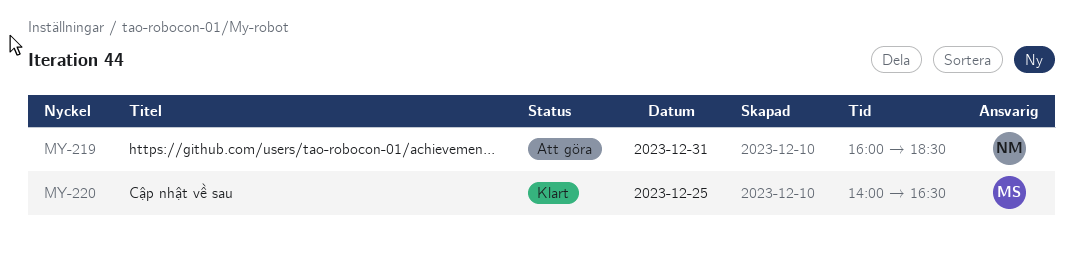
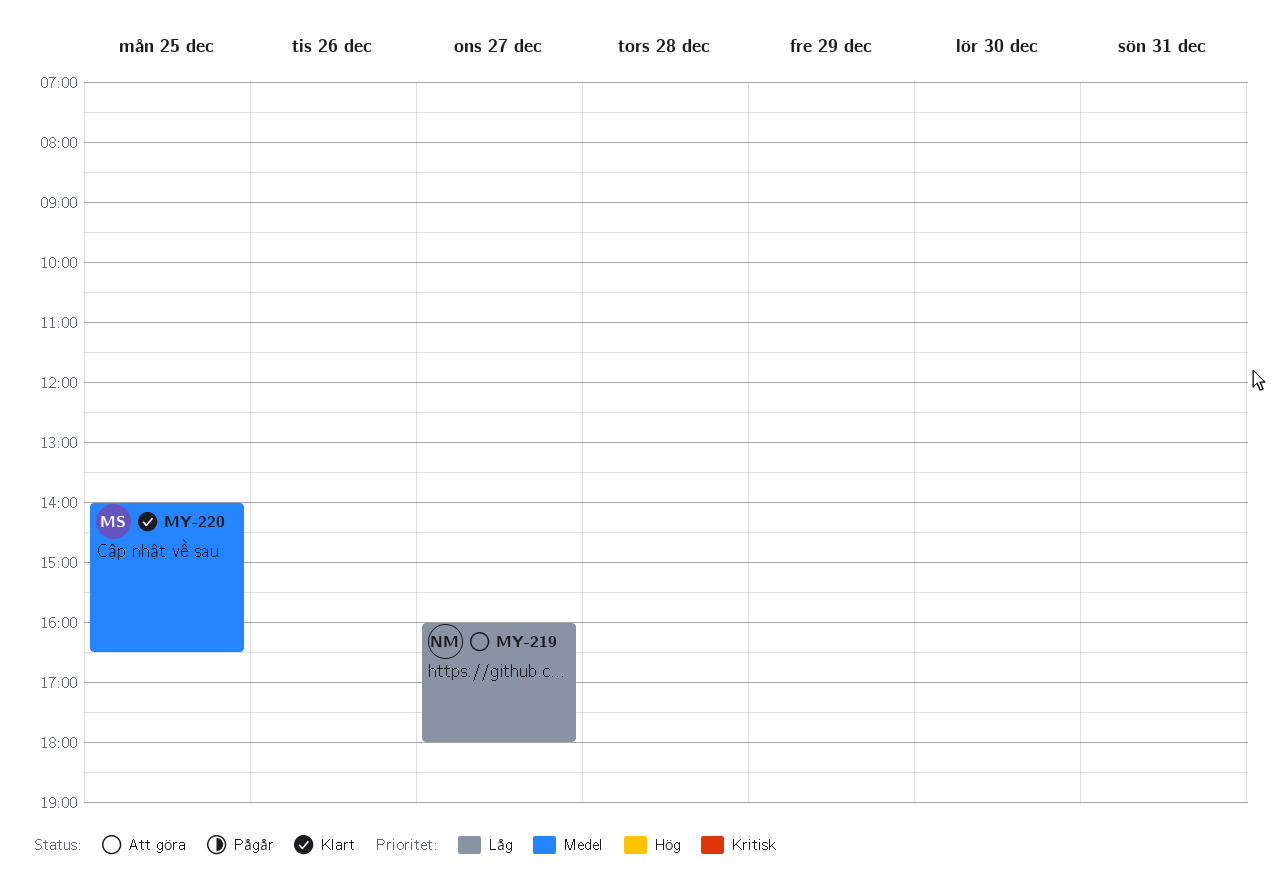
MY-219, day: Dec 31 -> Dec 27
MY-219, ends: 18:30 -> 18:00

